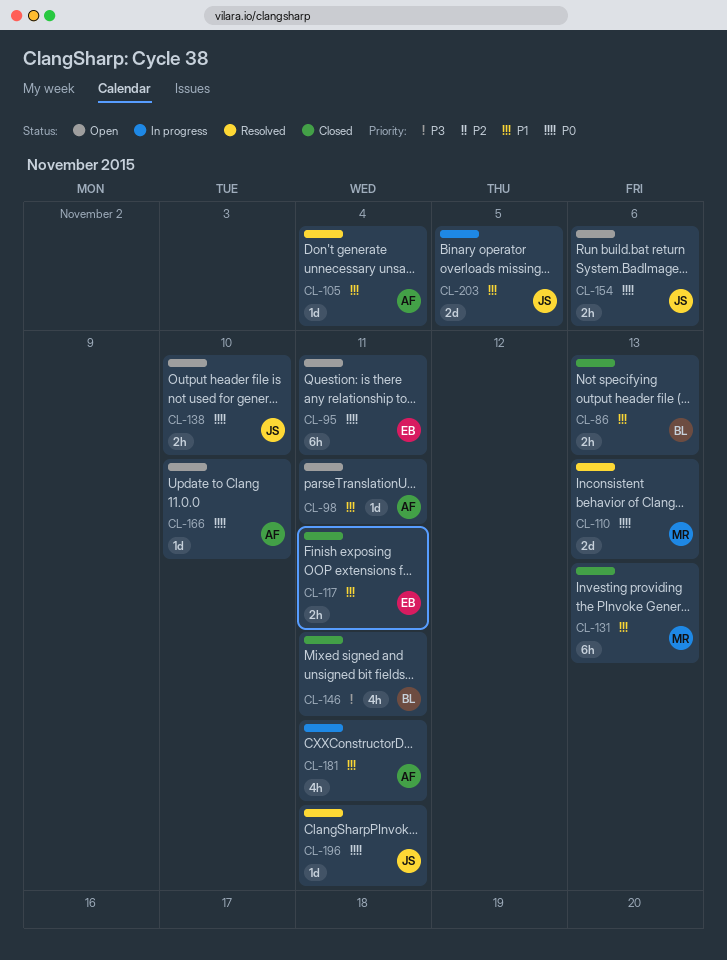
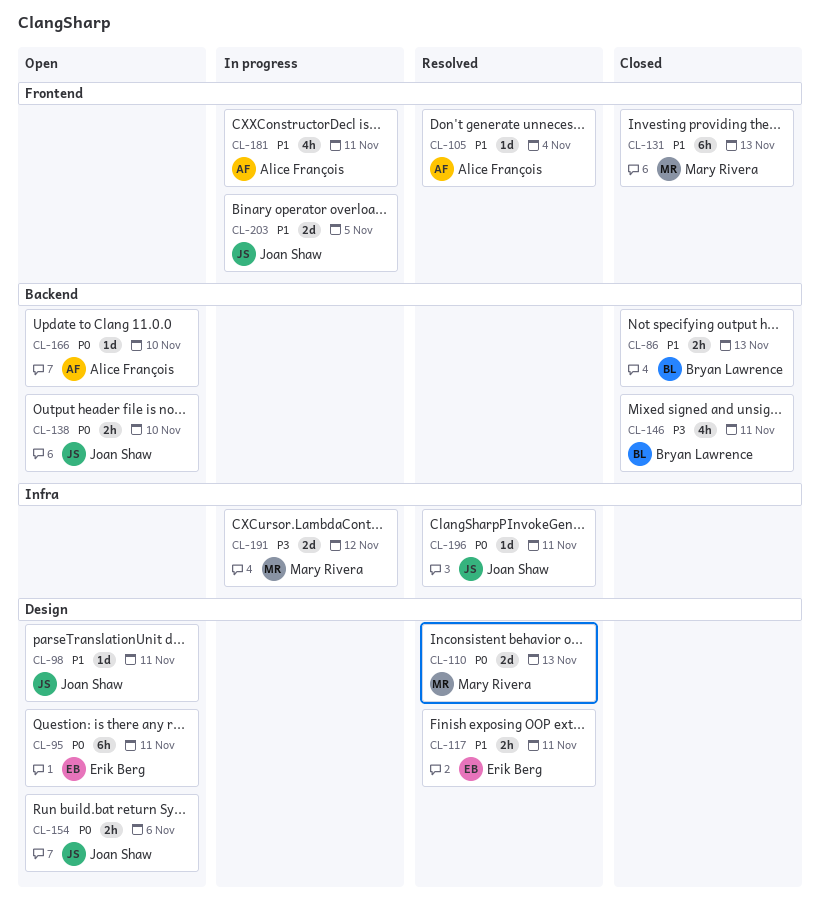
CL-98, owner: Alice François -> Joan Shaw
CL-117, status: Closed -> Resolved
CL-191: none -> present

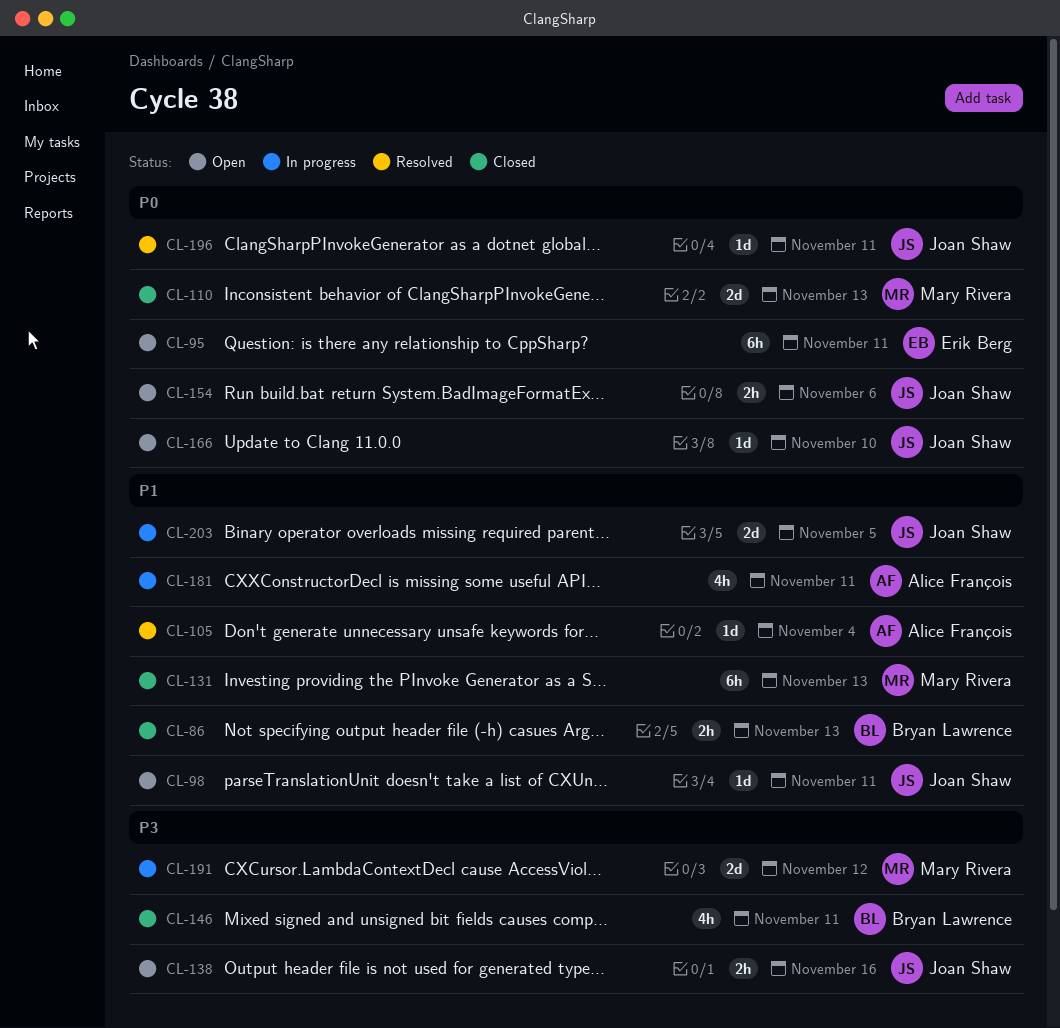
CL-110, status: Resolved -> Closed
CL-117: present -> none
CL-138, priority: P0 -> P3
CL-138, due: Nov 10 -> Nov 16
CL-166, owner: Alice François -> Joan Shaw

